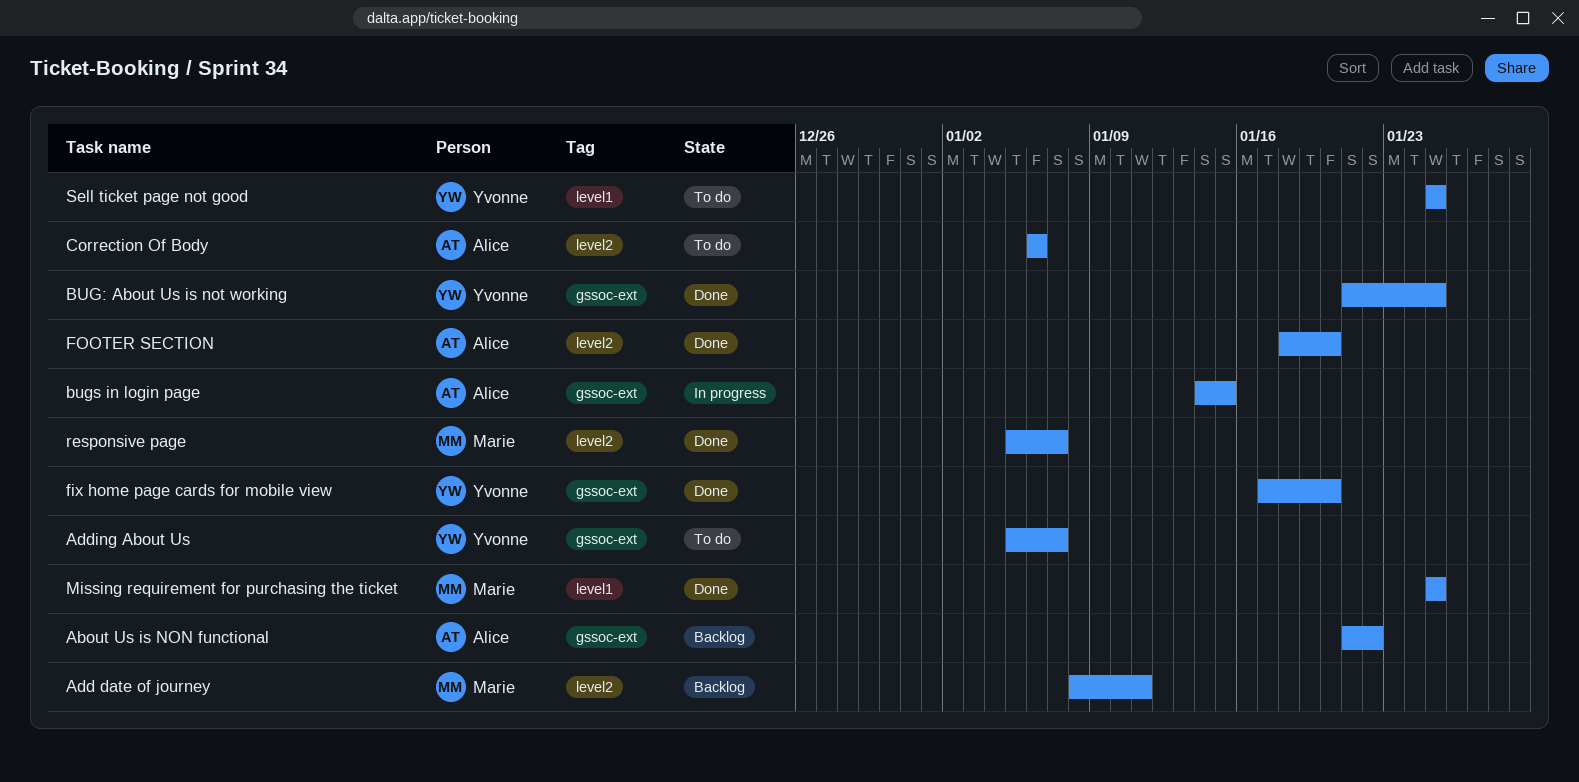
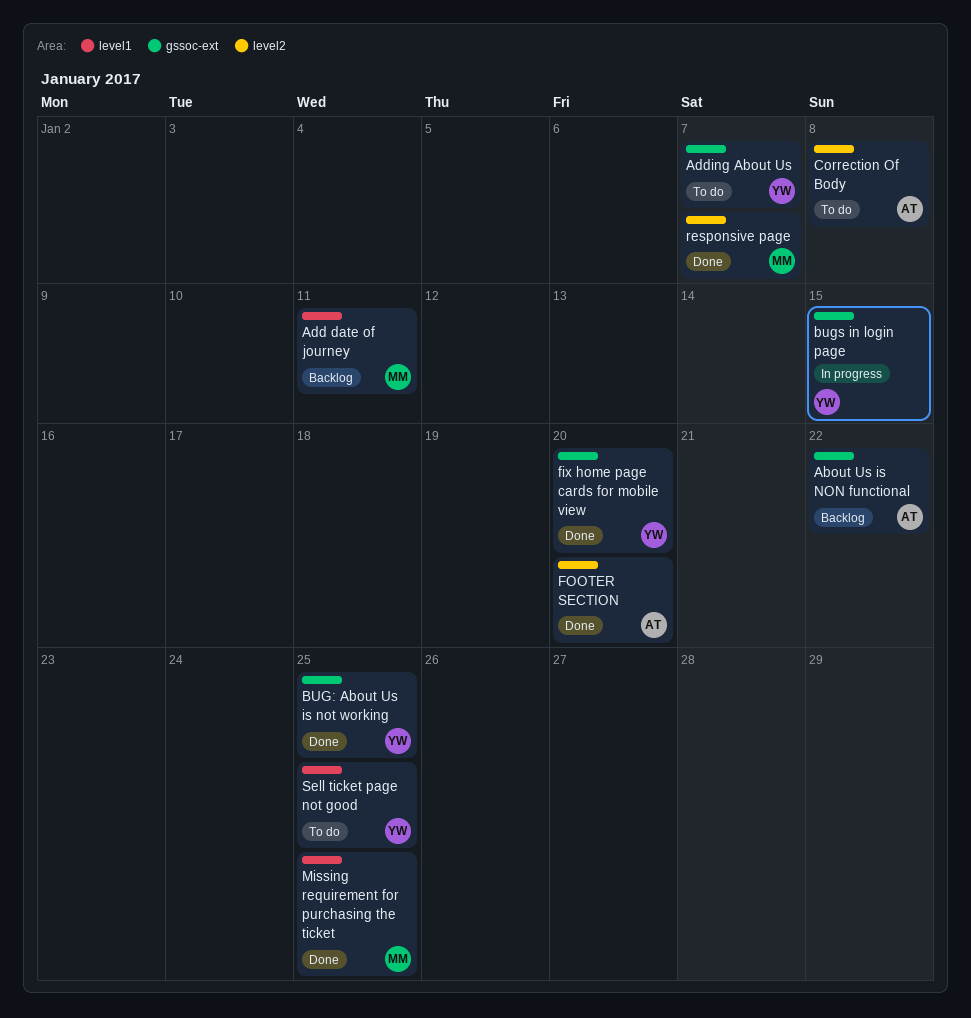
Add date of journey, label: level2 -> level1
bugs in login page, owner: Alice -> Yvonne
Correction Of Body, due: Jan 6 -> Jan 8

